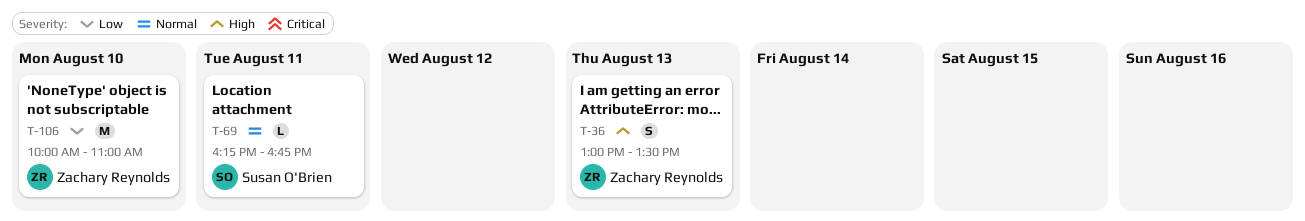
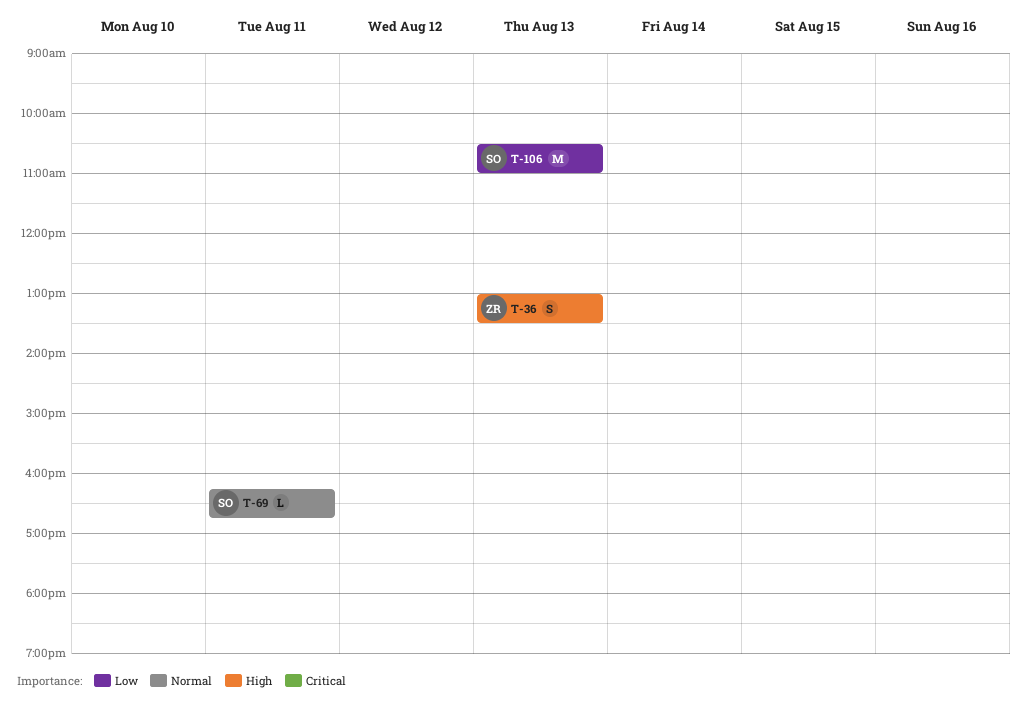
T-106, owner: Zachary Reynolds -> Susan O'Brien
T-106, day: Aug 10 -> Aug 13
T-106, begins: 10:00 -> 10:30

